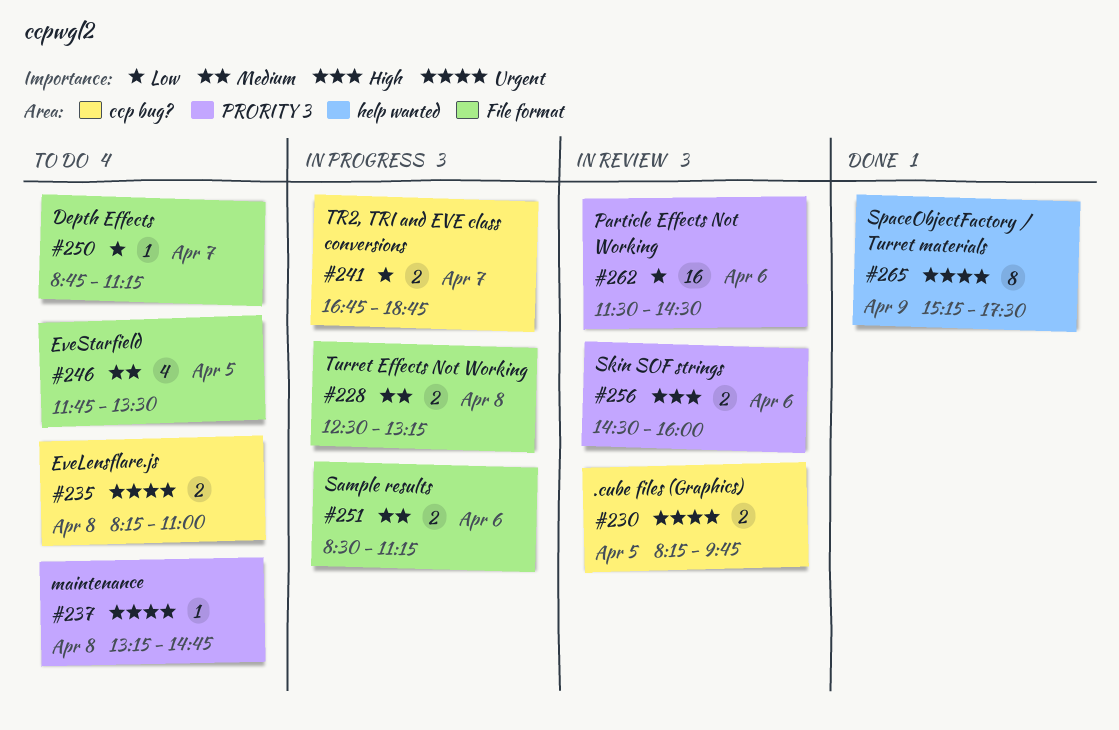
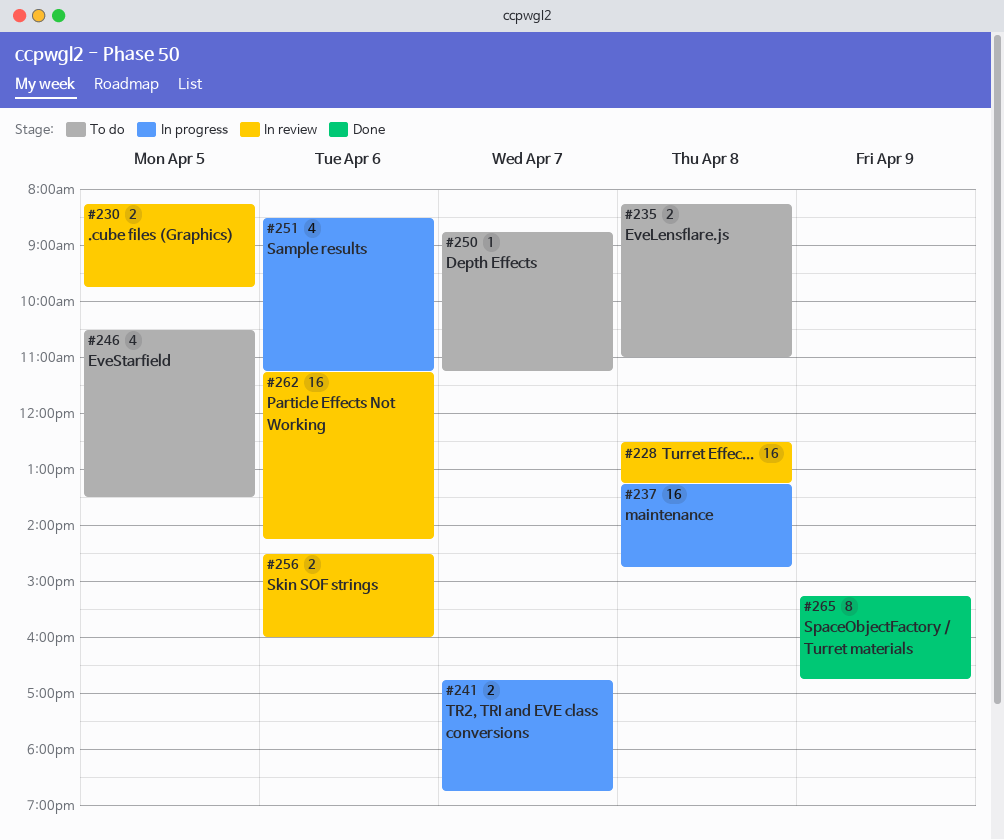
#228, status: In progress -> In review
#228, estimate: 2 -> 16
#237, status: To do -> In progress
#237, estimate: 1 -> 16
#246, begins: 11:45 -> 10:30
#251, estimate: 2 -> 4
#262, begins: 11:30 -> 11:15
#262, ends: 14:30 -> 14:15
#265, ends: 17:30 -> 16:45

